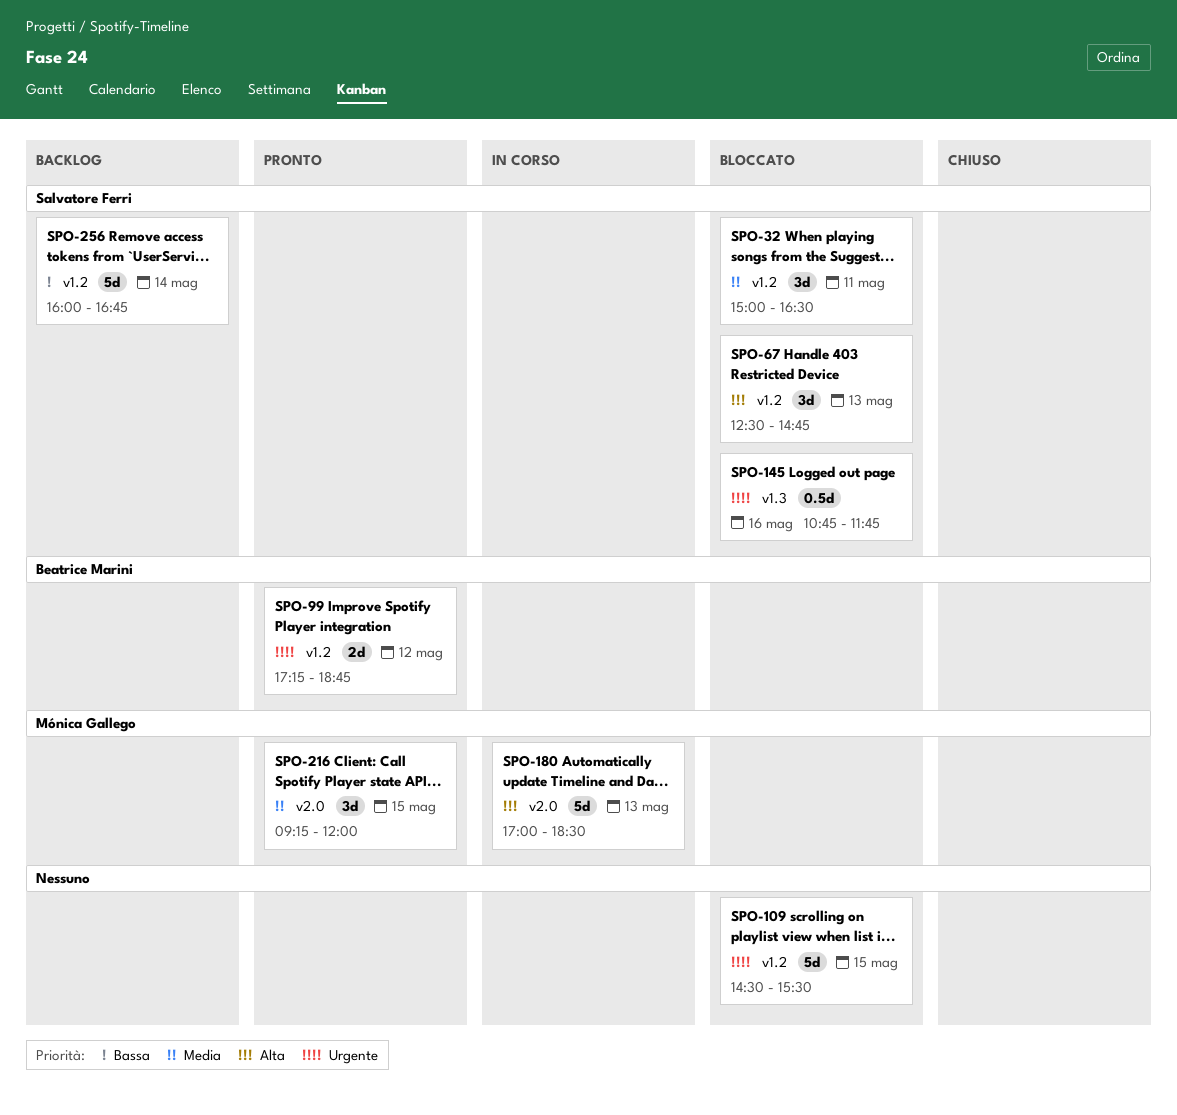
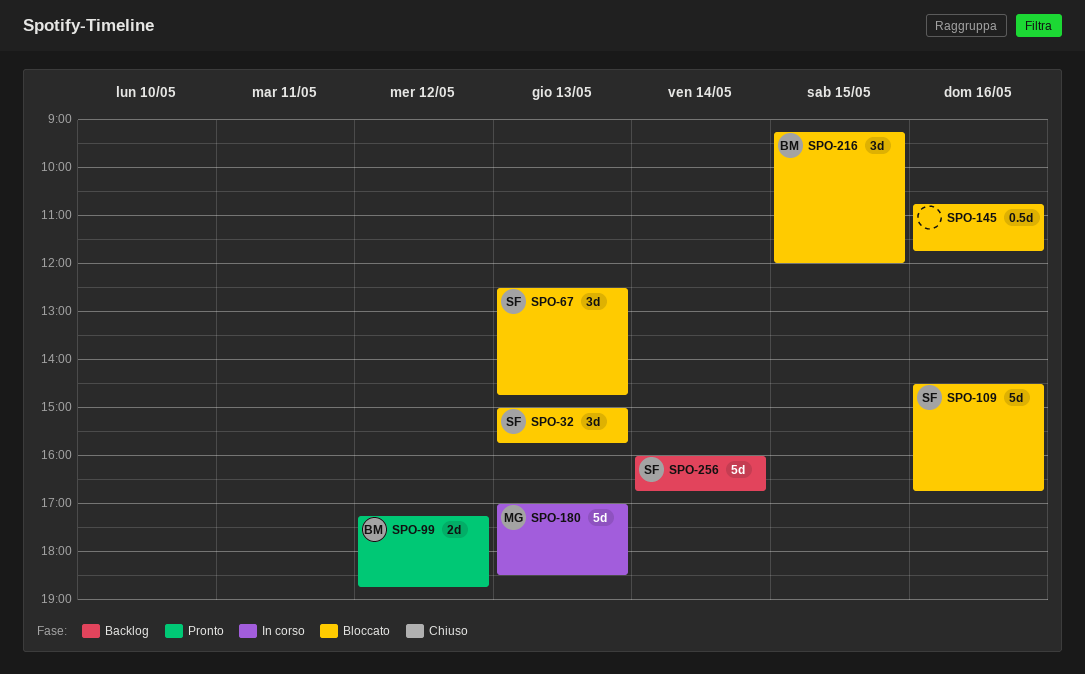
SPO-32, day: May 11 -> May 13
SPO-32, ends: 16:30 -> 15:45
SPO-109, owner: none -> Salvatore Ferri
SPO-109, day: May 15 -> May 16
SPO-109, ends: 15:30 -> 16:45
SPO-145, owner: Salvatore Ferri -> none
SPO-216, status: Pronto -> Bloccato
SPO-216, owner: Mónica Gallego -> Beatrice Marini

